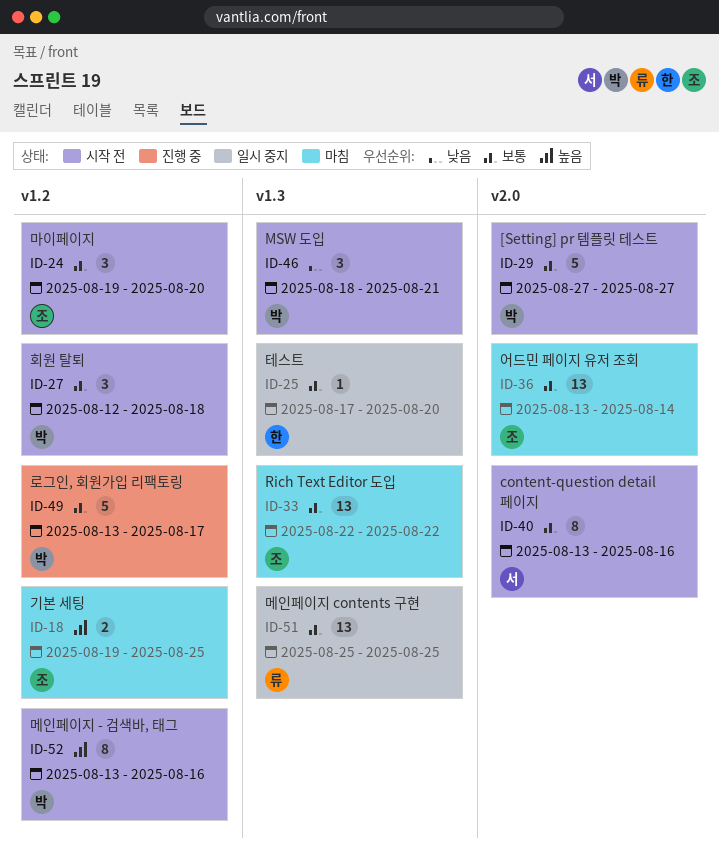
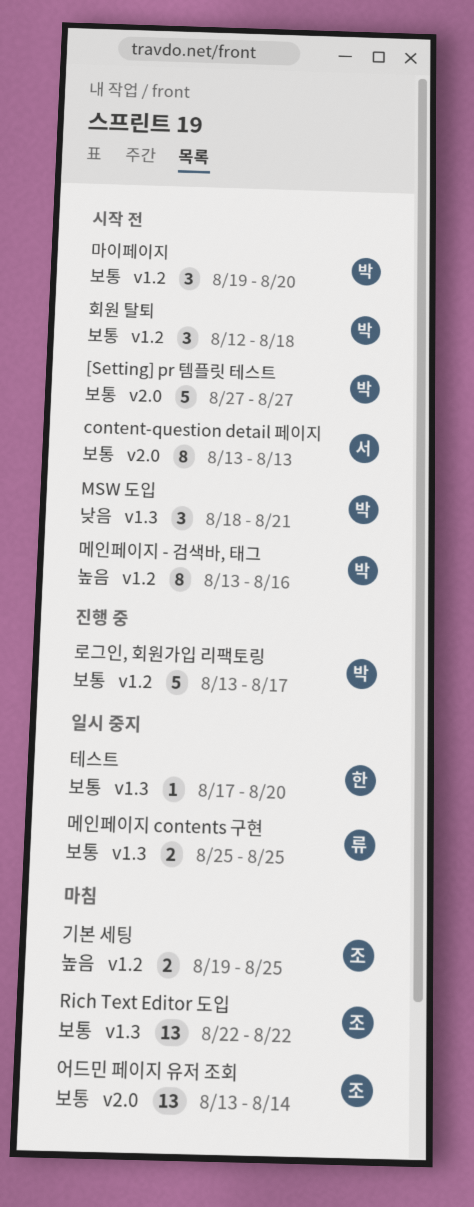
content-question detail 페이지, due: Aug 16 -> Aug 13
마이페이지, owner: 조 -> 박
메인페이지 contents 구현, estimate: 13 -> 2

